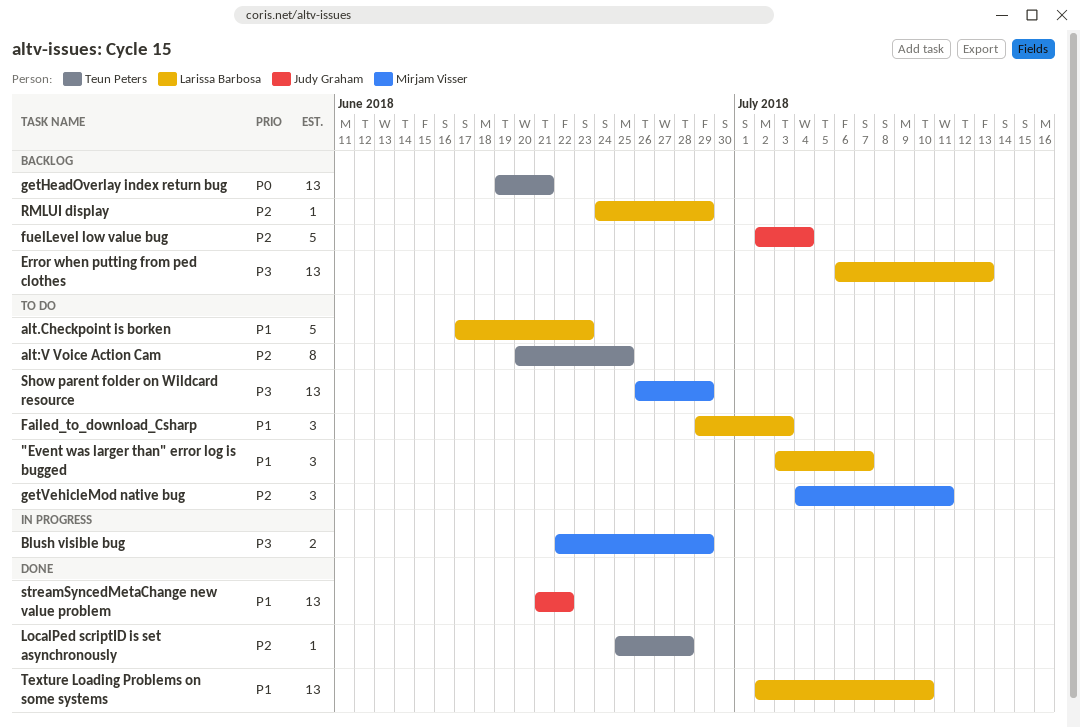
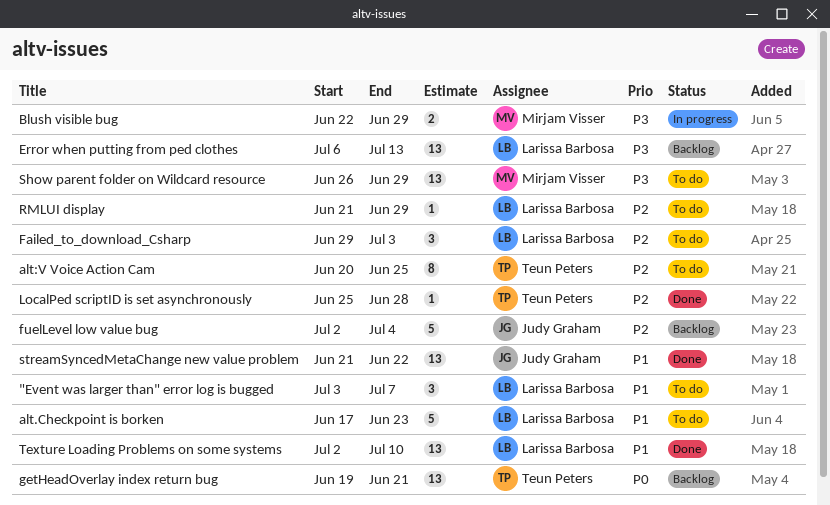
Failed_to_download_Csharp, priority: P1 -> P2
getVehicleMod native bug: present -> none
RMLUI display, status: Backlog -> To do
RMLUI display, start: Jun 24 -> Jun 21

